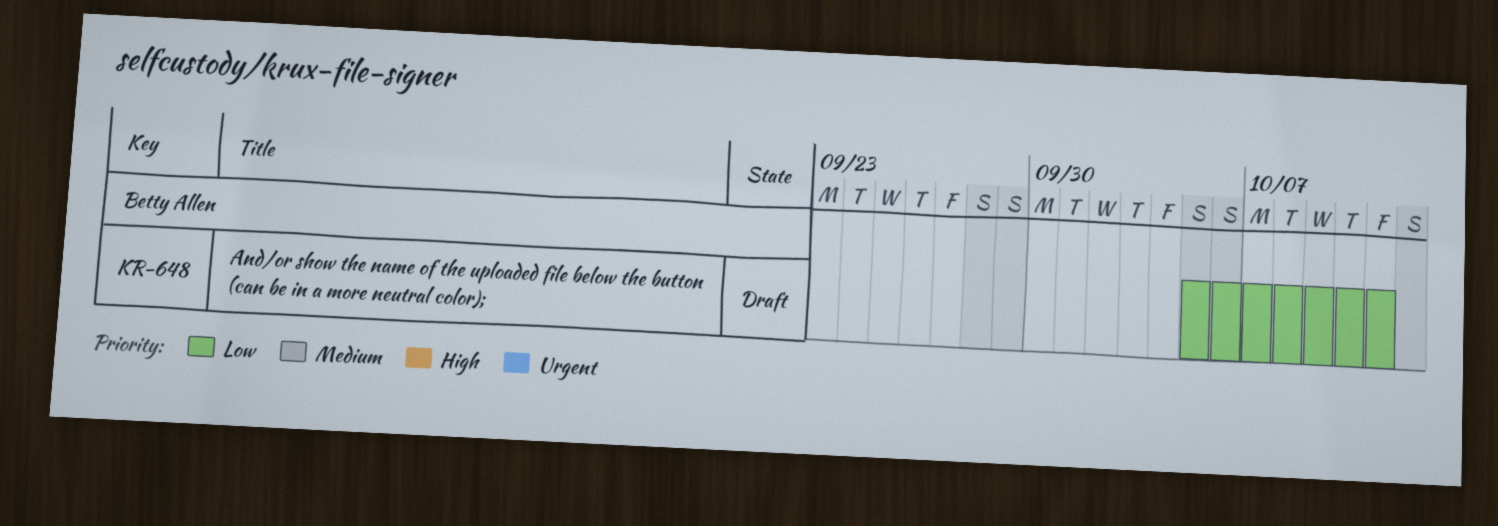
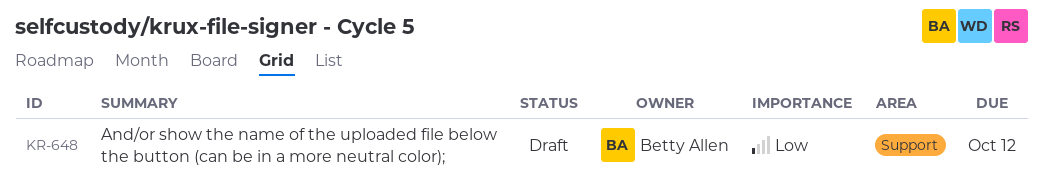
KR-648, due: Oct 11 -> Oct 12

